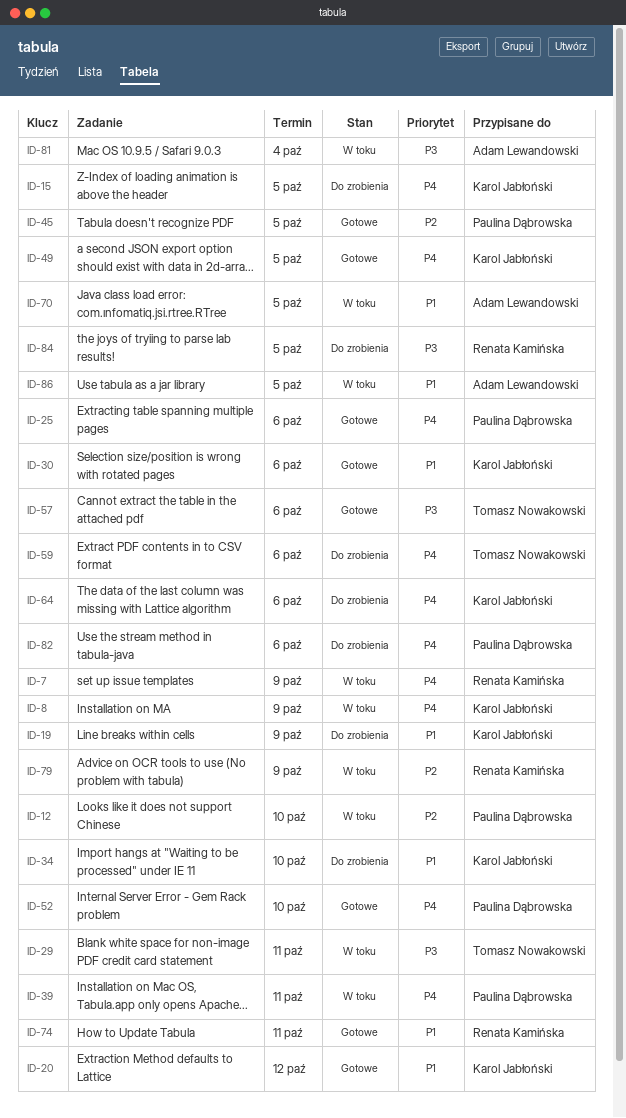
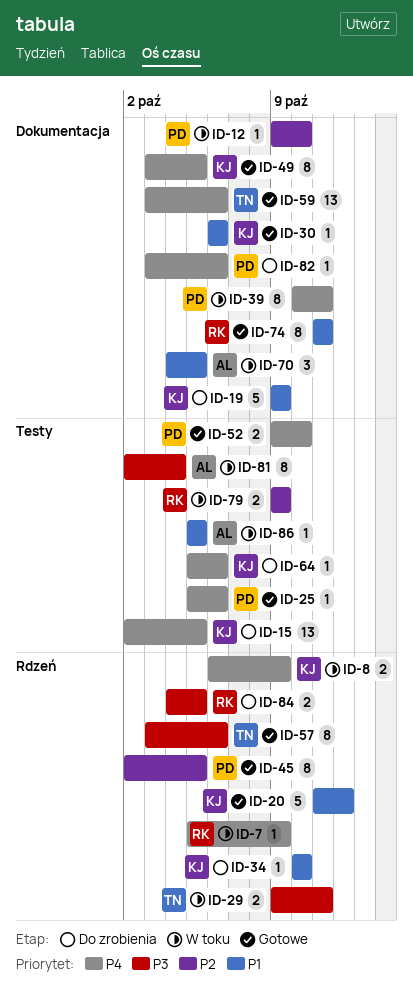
ID-59, status: Do zrobienia -> Gotowe

